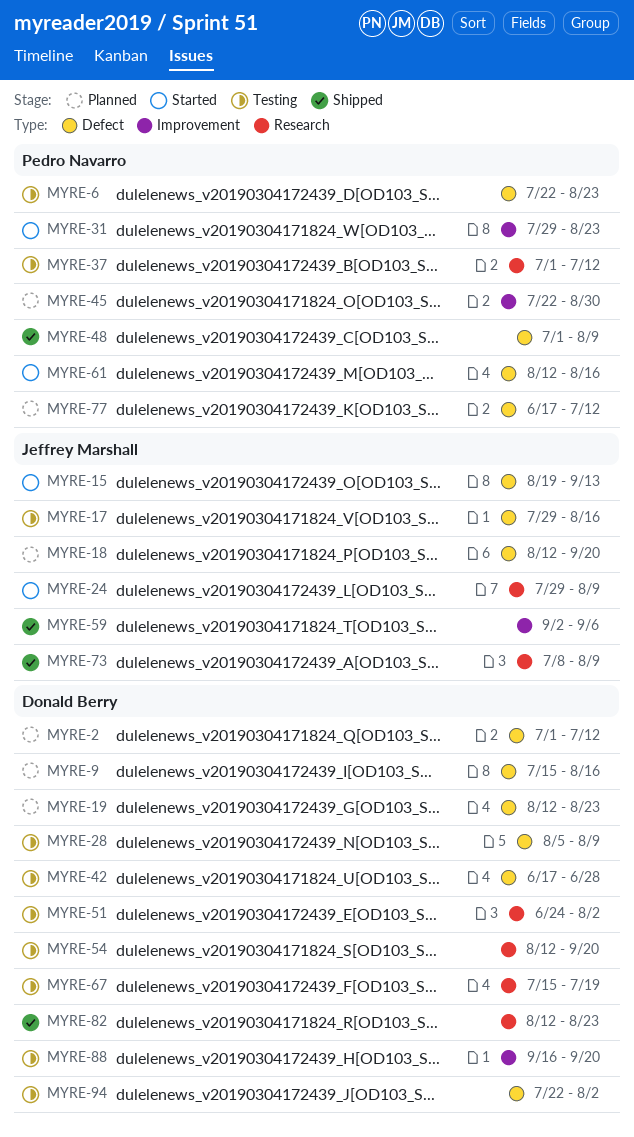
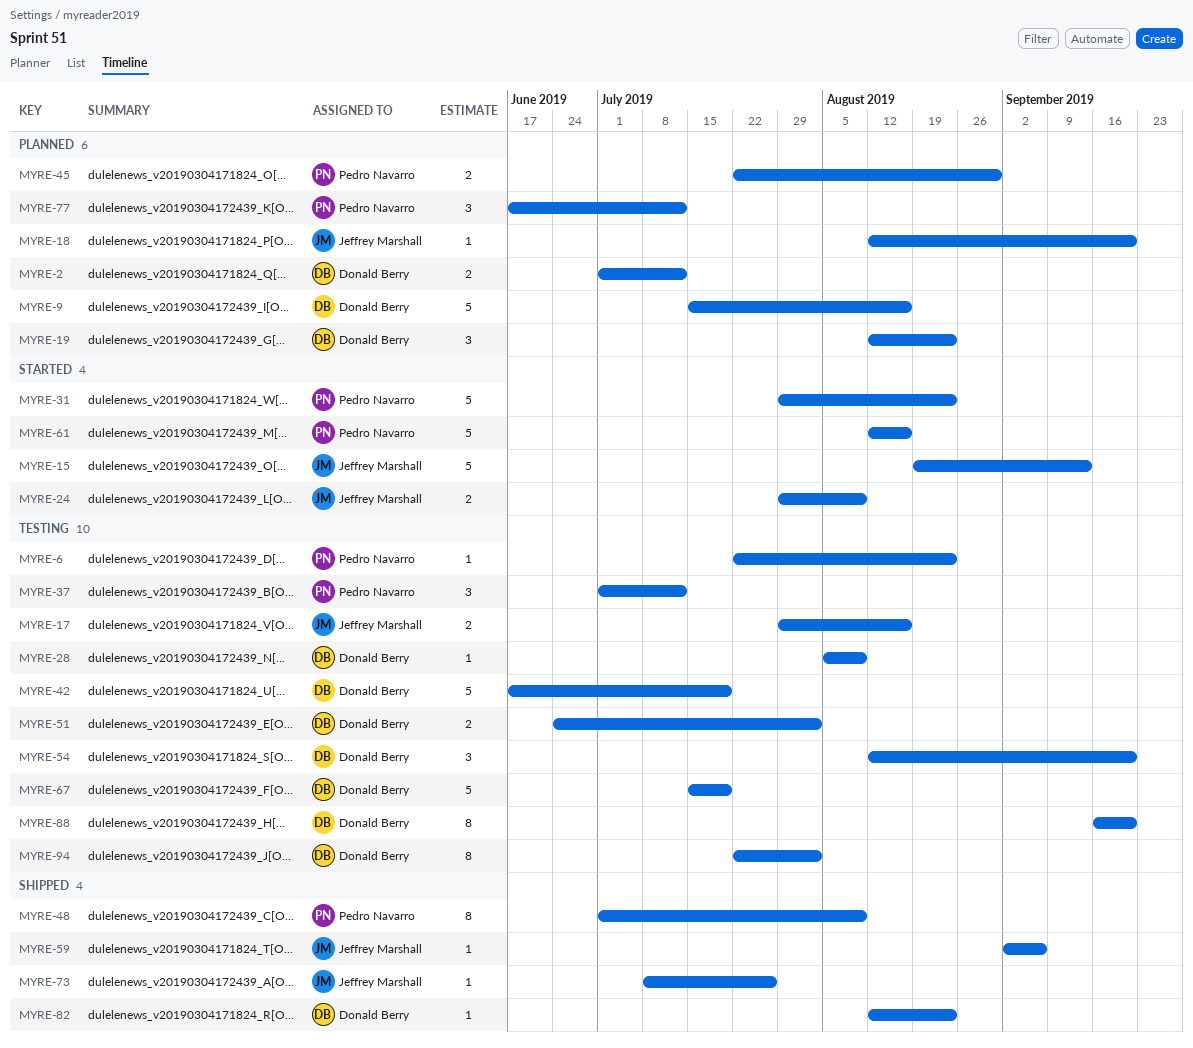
MYRE-42, due: Jun 28 -> Jul 19
MYRE-73, due: Aug 9 -> Jul 26

